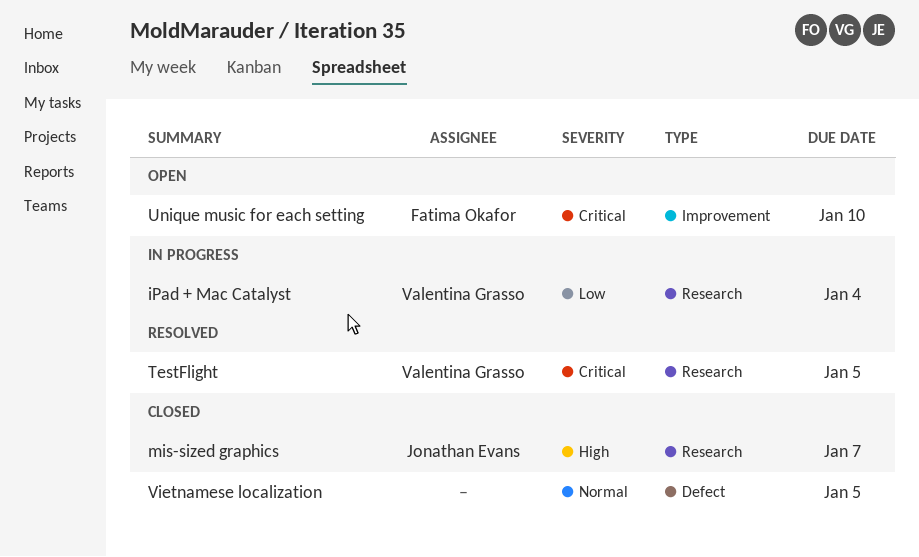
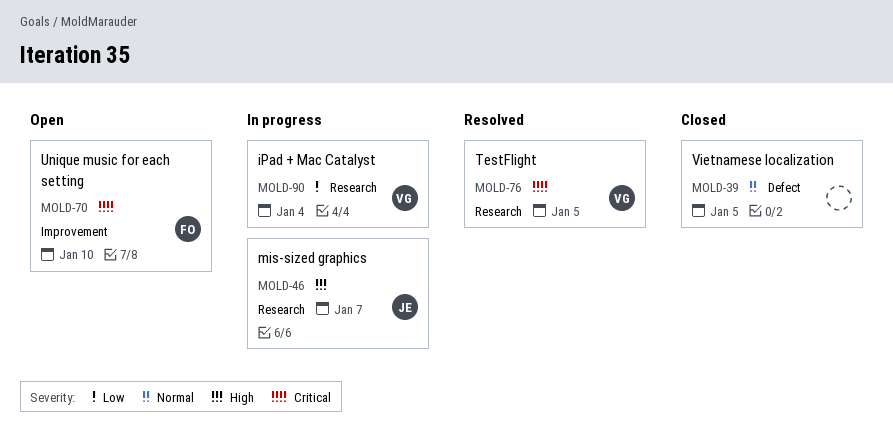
mis-sized graphics, status: Closed -> In progress

